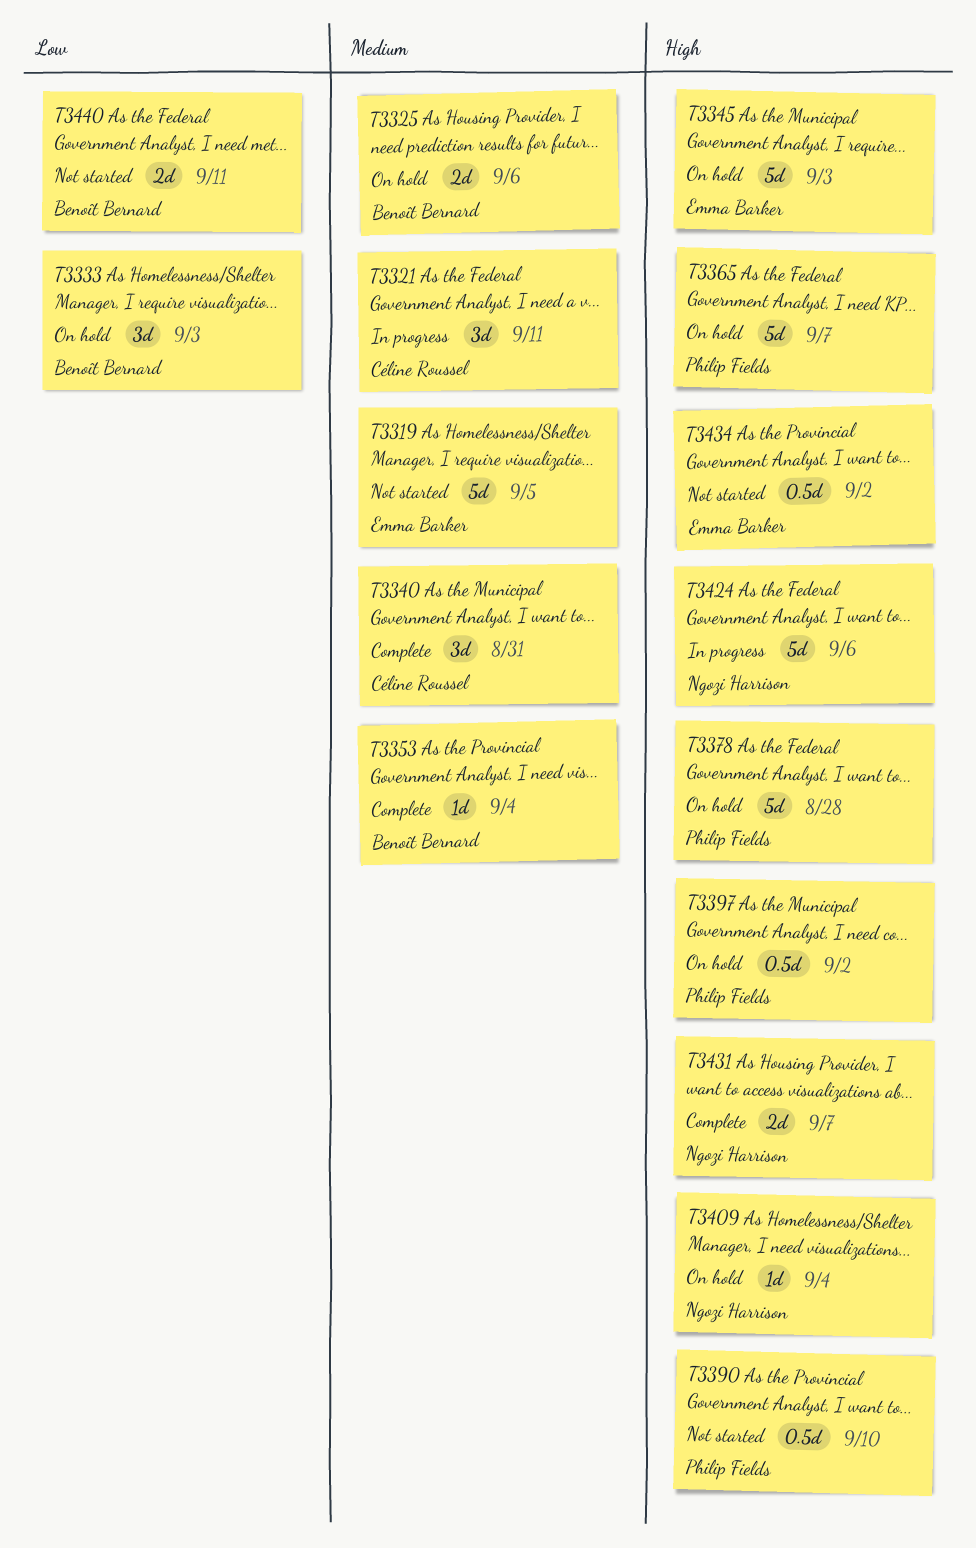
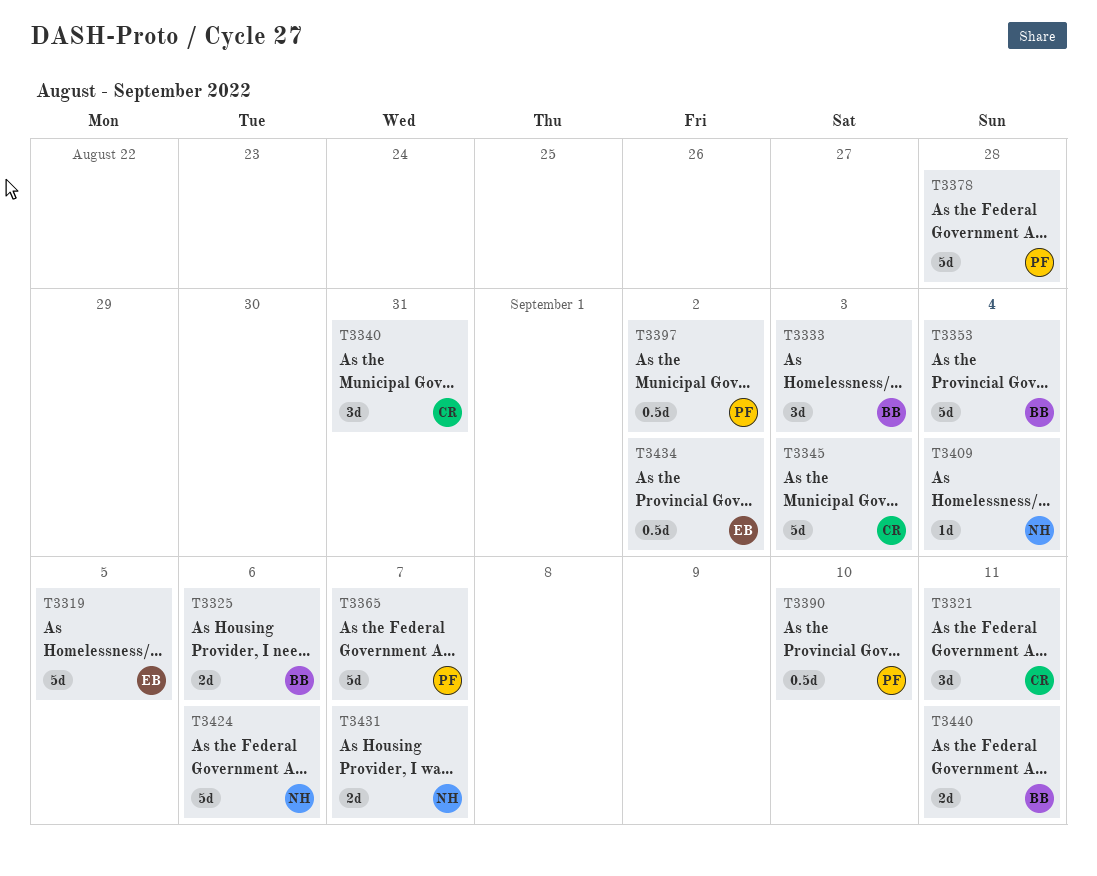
T3345, owner: Emma Barker -> Céline Roussel
T3353, estimate: 1d -> 5d

